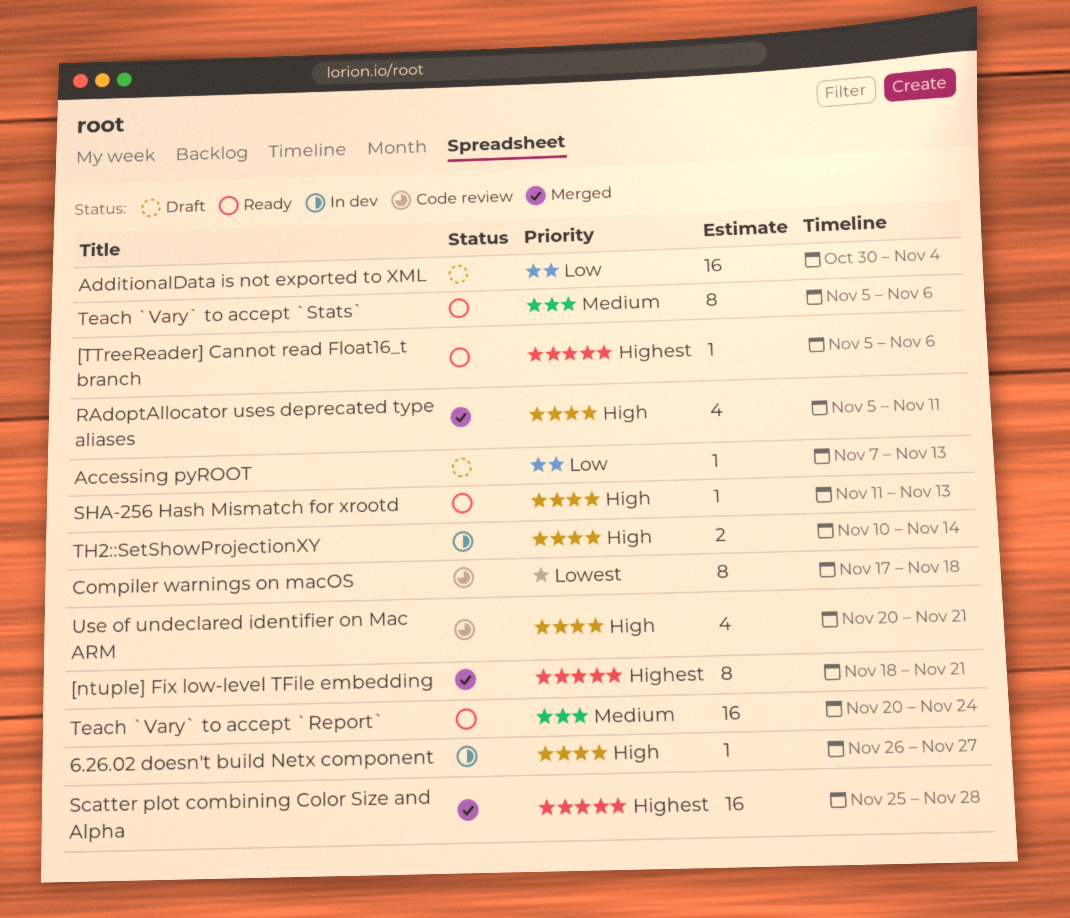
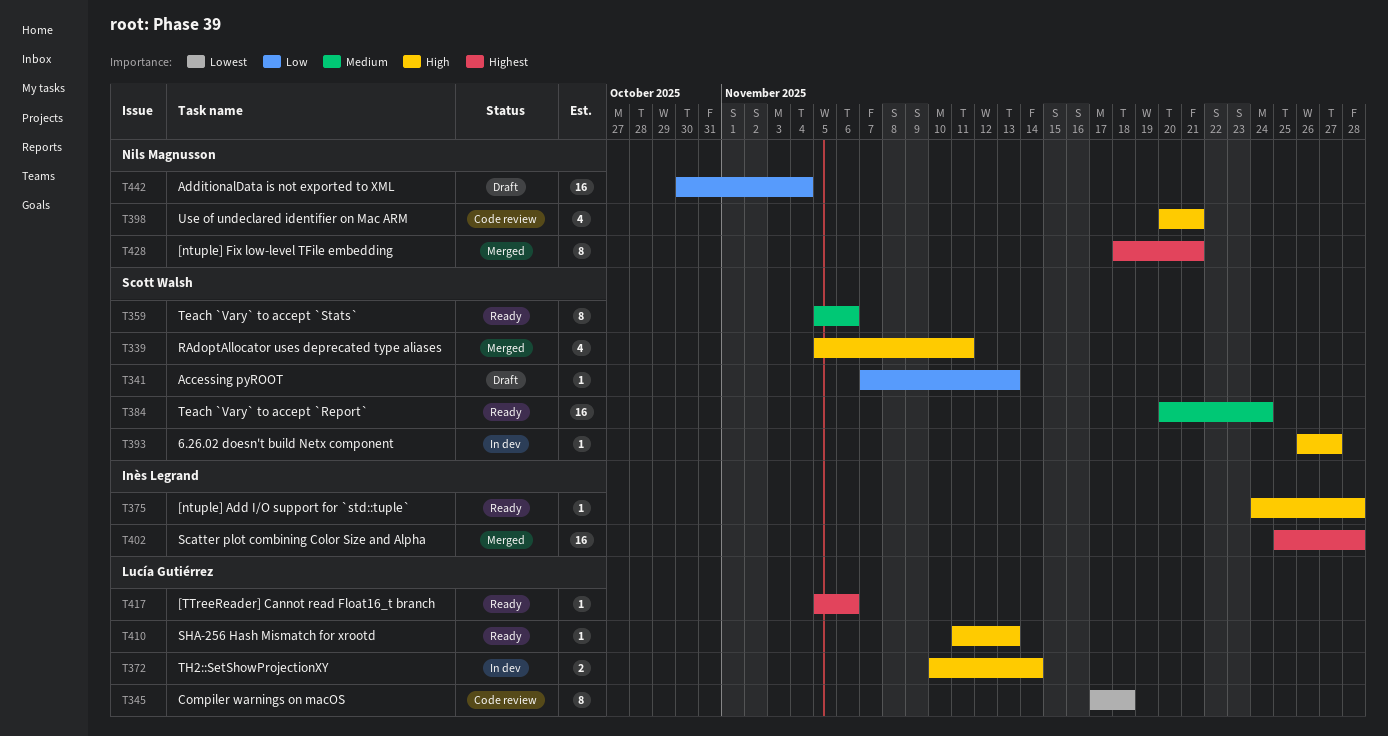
[ntuple] Add I/O support for `std::tuple`: none -> present

